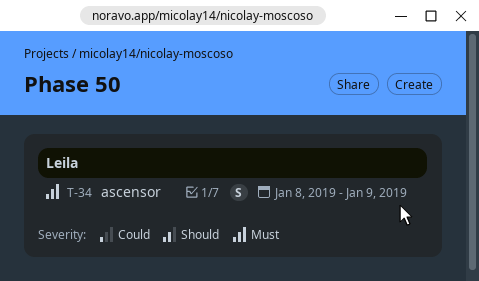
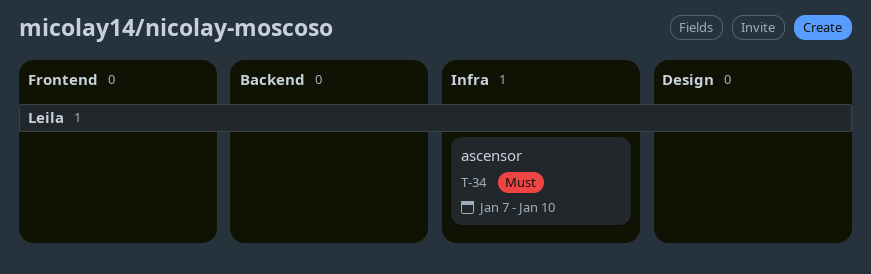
T-34, start: Jan 8 -> Jan 7
T-34, due: Jan 9 -> Jan 10

